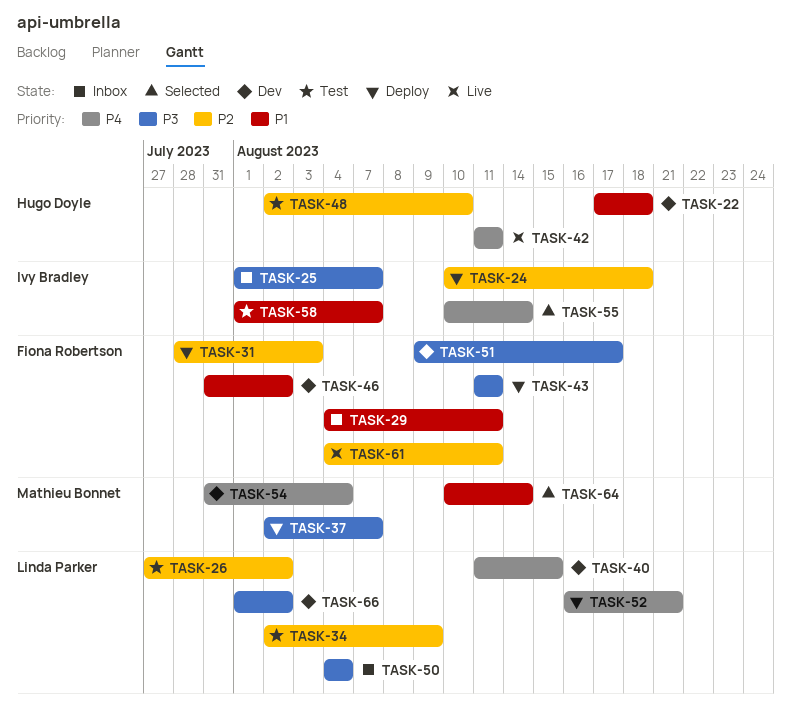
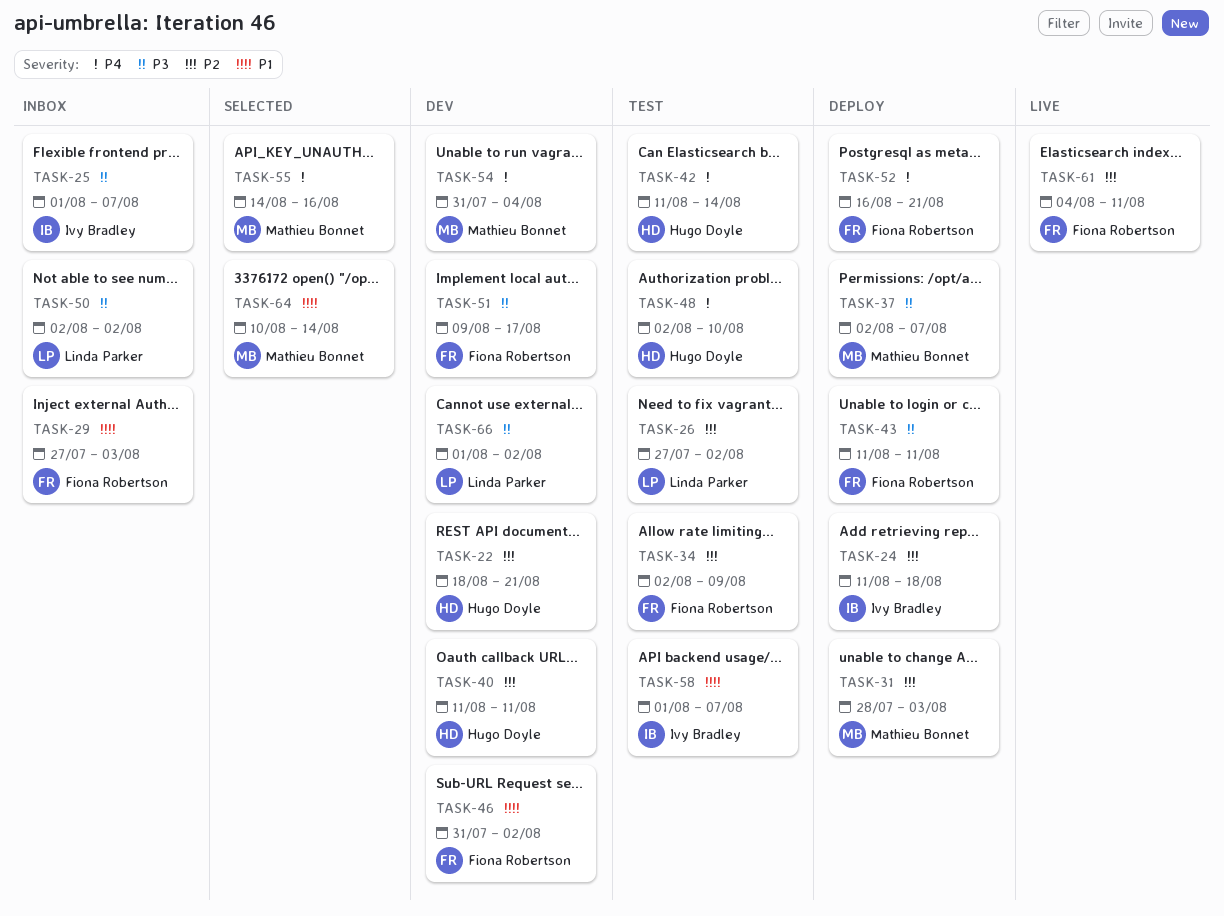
TASK-22, priority: P1 -> P2
TASK-22, start: Aug 17 -> Aug 18
TASK-22, due: Aug 18 -> Aug 21
TASK-24, start: Aug 10 -> Aug 11
TASK-29, start: Aug 4 -> Jul 27
TASK-29, due: Aug 11 -> Aug 3
TASK-31, owner: Fiona Robertson -> Mathieu Bonnet
TASK-34, owner: Linda Parker -> Fiona Robertson
TASK-40, owner: Linda Parker -> Hugo Doyle
TASK-40, priority: P4 -> P2
TASK-40, due: Aug 15 -> Aug 11
TASK-42, status: Live -> Test
TASK-42, due: Aug 11 -> Aug 14
TASK-48, priority: P2 -> P4
TASK-50, start: Aug 4 -> Aug 2
TASK-50, due: Aug 4 -> Aug 2
TASK-52, owner: Linda Parker -> Fiona Robertson
TASK-55, owner: Ivy Bradley -> Mathieu Bonnet
TASK-55, start: Aug 10 -> Aug 14
TASK-55, due: Aug 14 -> Aug 16

